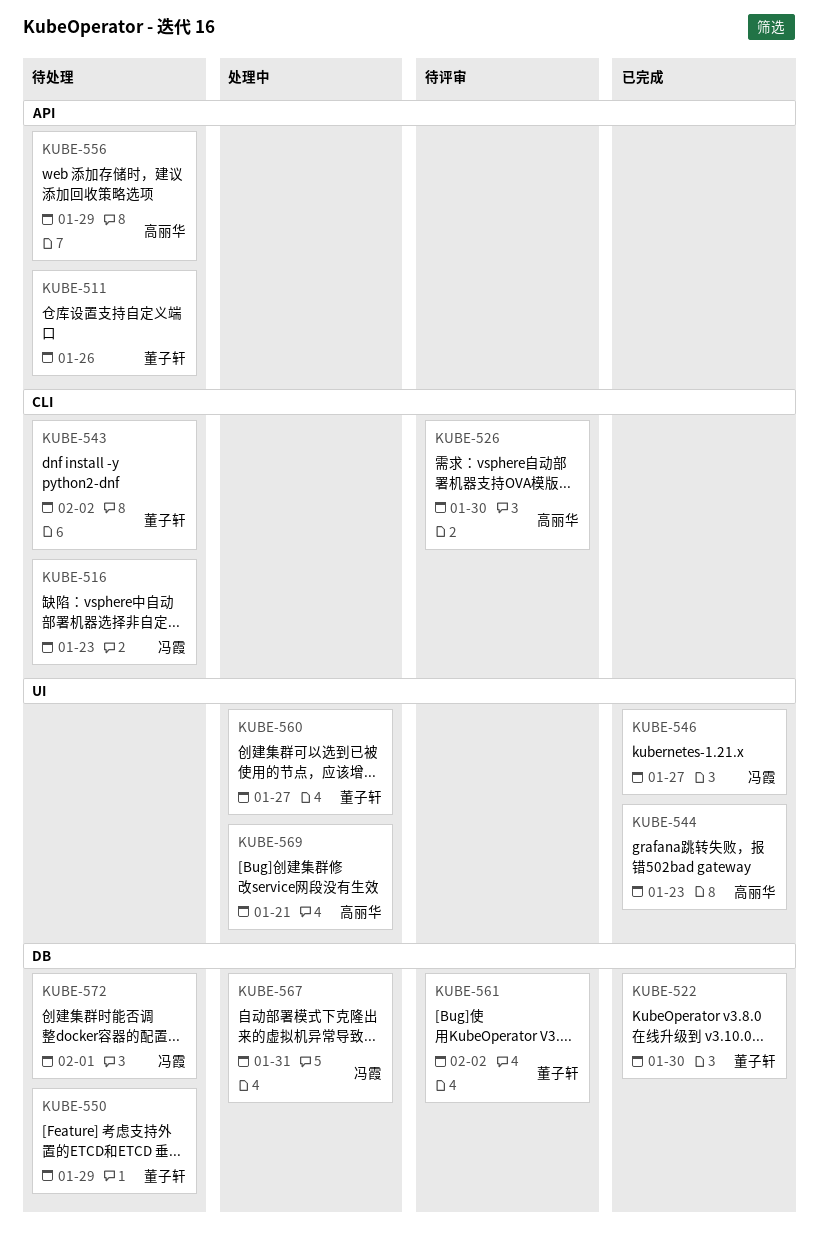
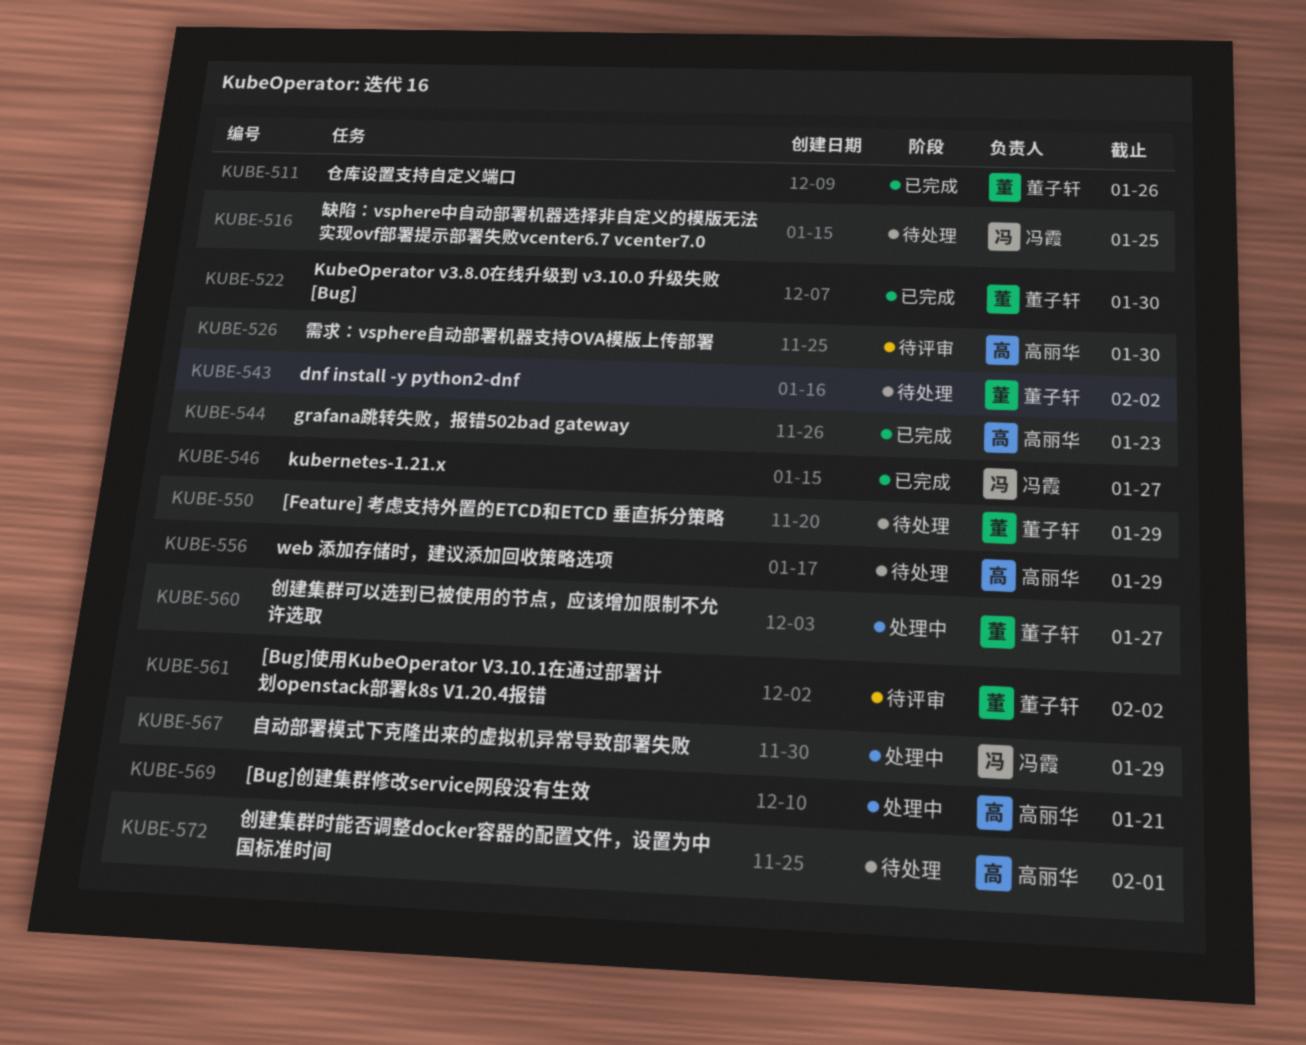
KUBE-511, status: 待处理 -> 已完成
KUBE-516, due: Jan 23 -> Jan 25
KUBE-567, due: Jan 31 -> Jan 29
KUBE-572, owner: 冯霞 -> 高丽华

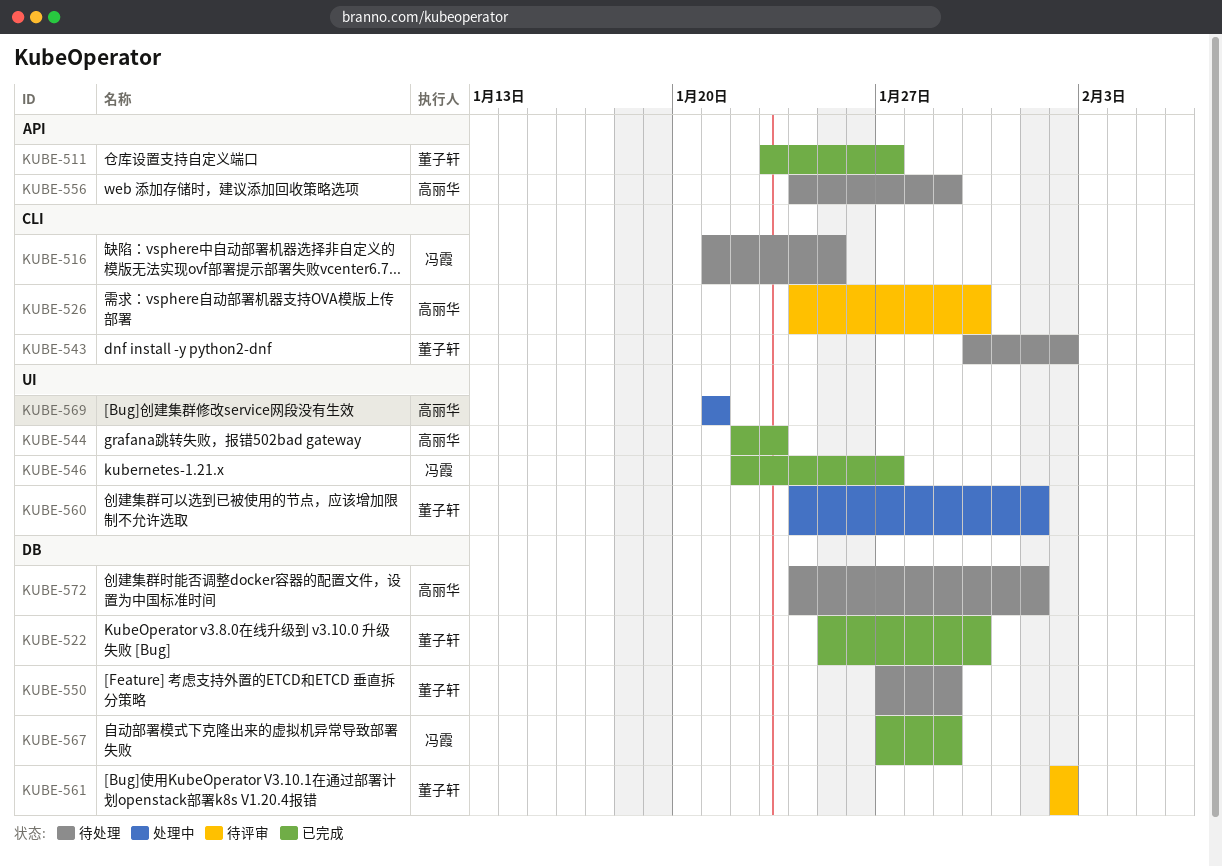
KUBE-511, due: Jan 26 -> Jan 27
KUBE-560, due: Jan 27 -> Feb 1
KUBE-567, status: 处理中 -> 已完成

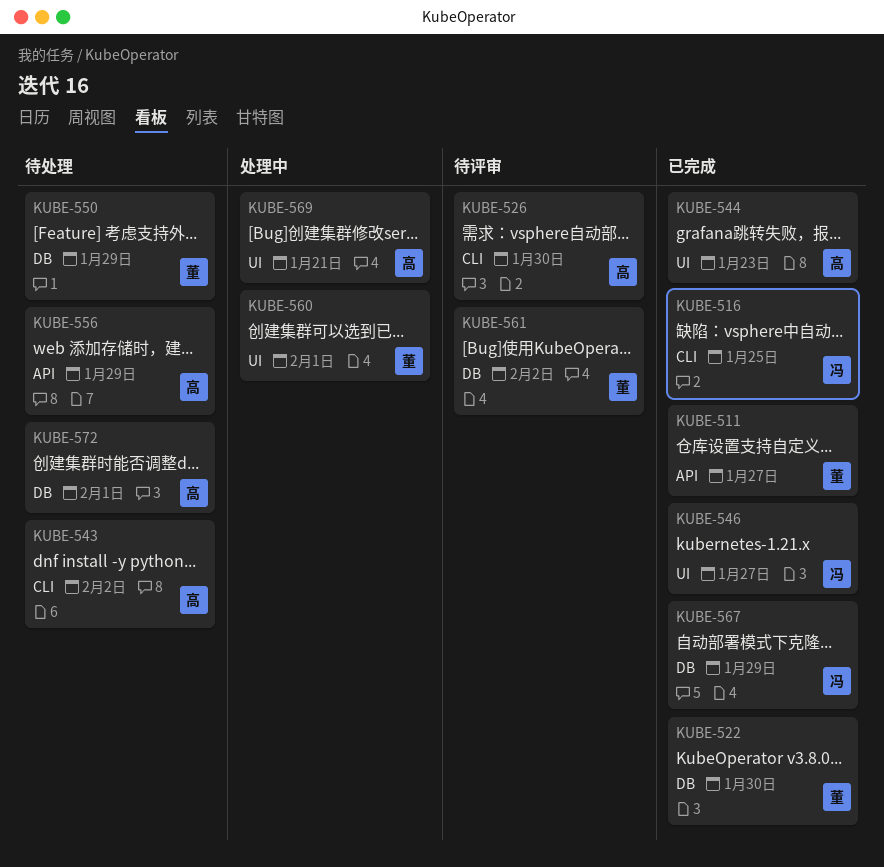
KUBE-516, status: 待处理 -> 已完成
KUBE-543, owner: 董子轩 -> 高丽华

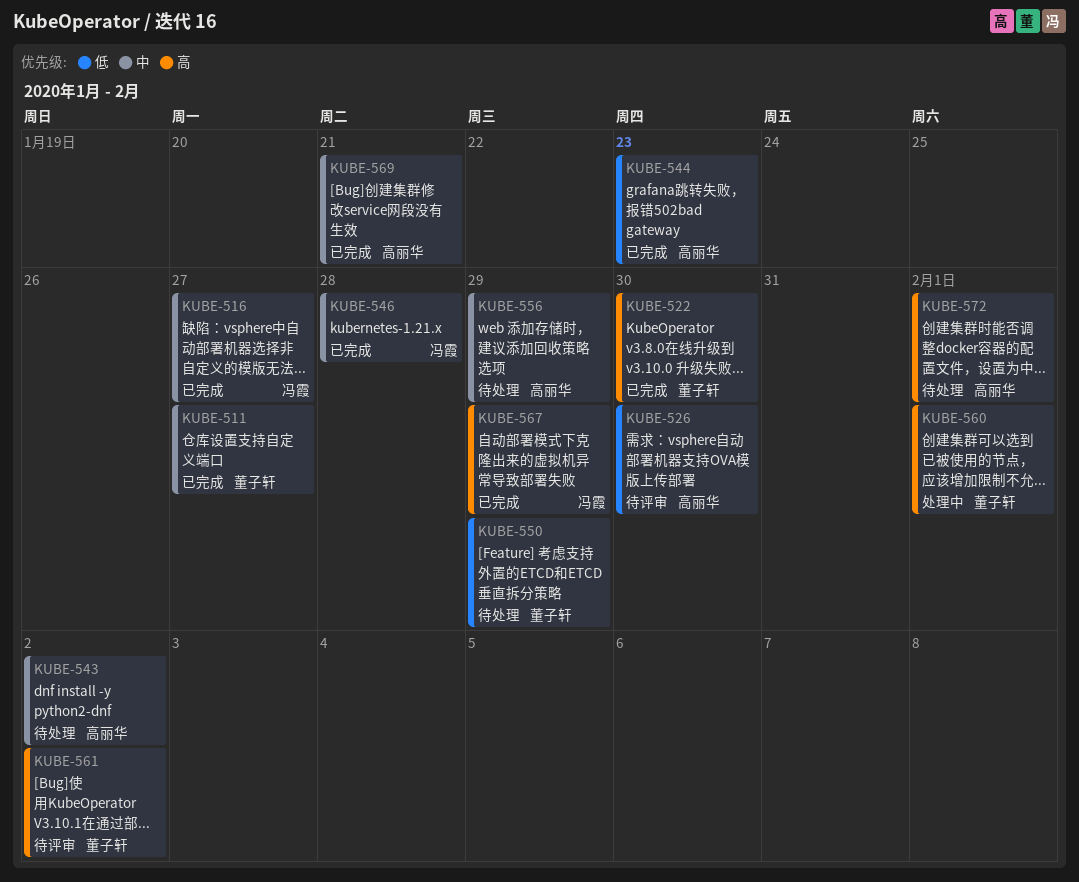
KUBE-516, due: Jan 25 -> Jan 27
KUBE-546, due: Jan 27 -> Jan 28
KUBE-569, status: 处理中 -> 已完成

